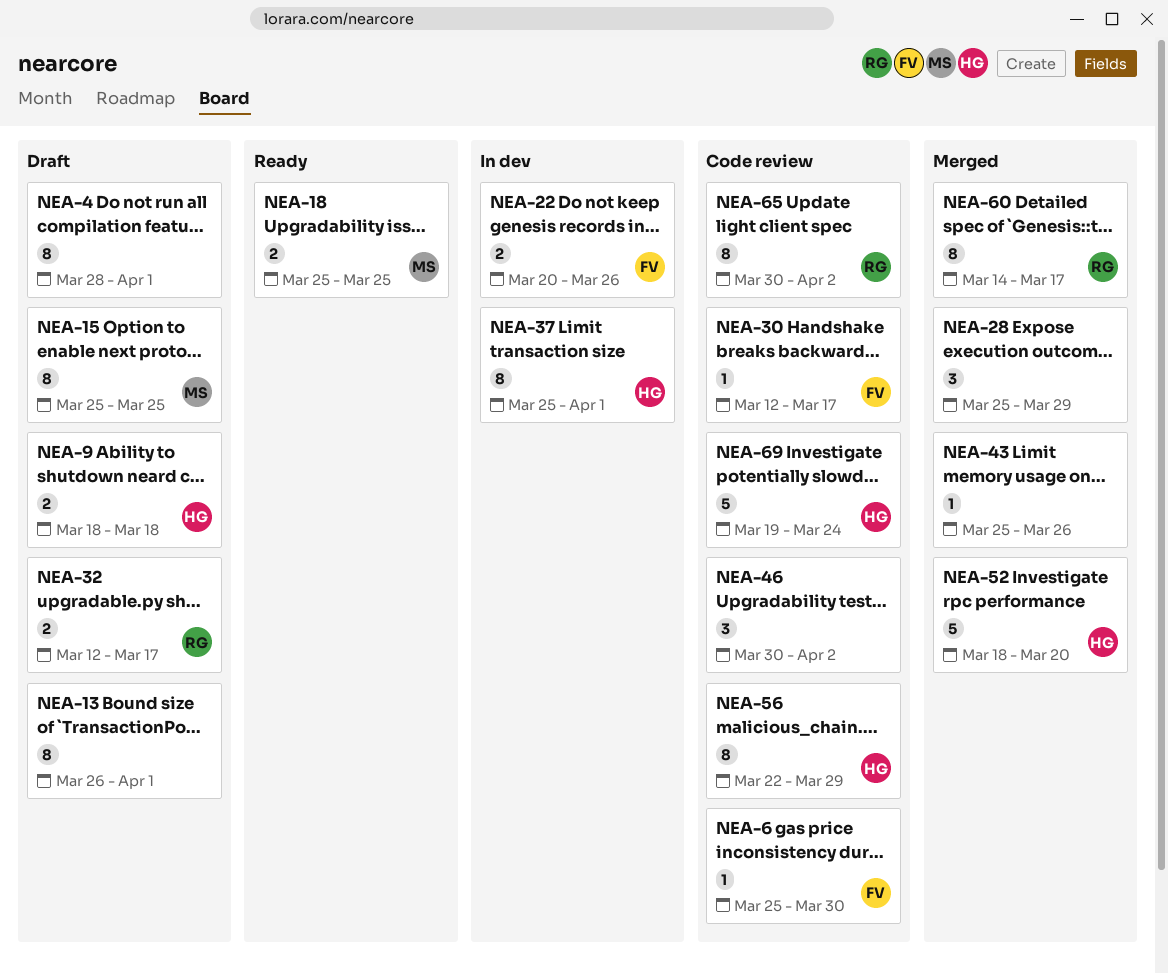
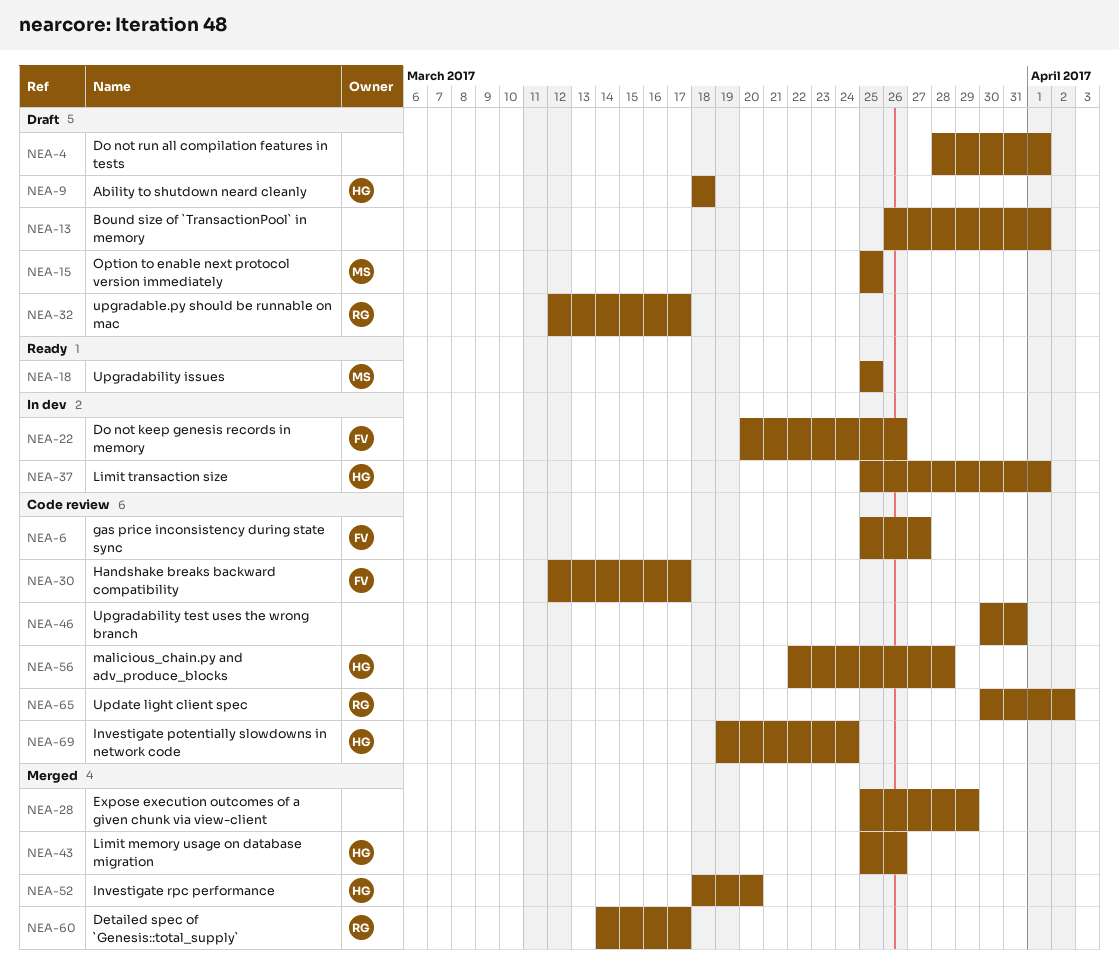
NEA-6, due: Mar 30 -> Mar 27
NEA-43, owner: none -> HG
NEA-46, due: Apr 2 -> Mar 31
NEA-56, due: Mar 29 -> Mar 28

